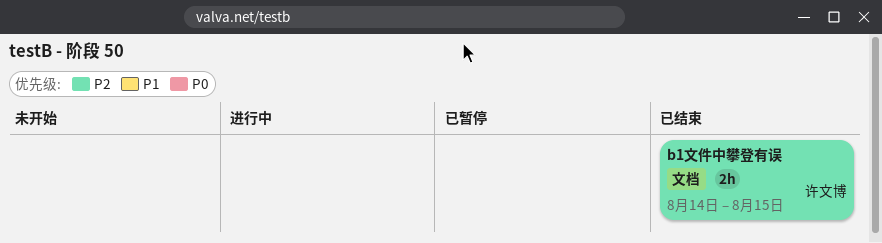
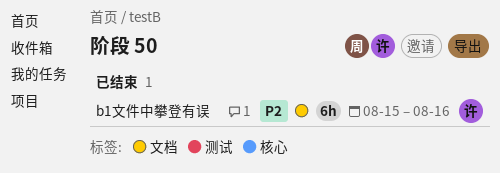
b1文件中攀登有误, estimate: 2h -> 6h
b1文件中攀登有误, start: Aug 14 -> Aug 15
b1文件中攀登有误, due: Aug 15 -> Aug 16

